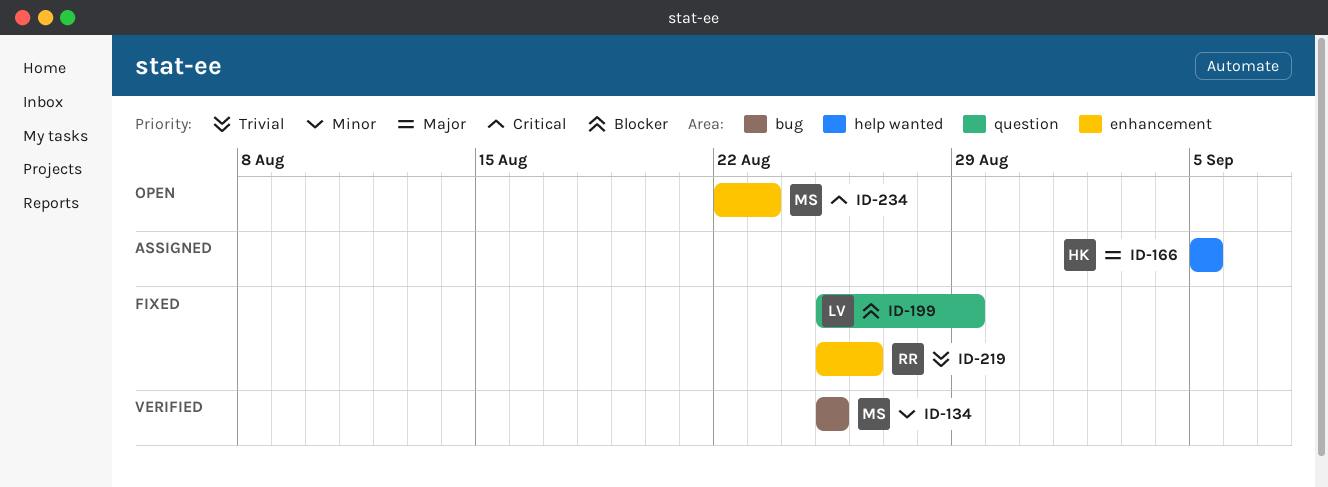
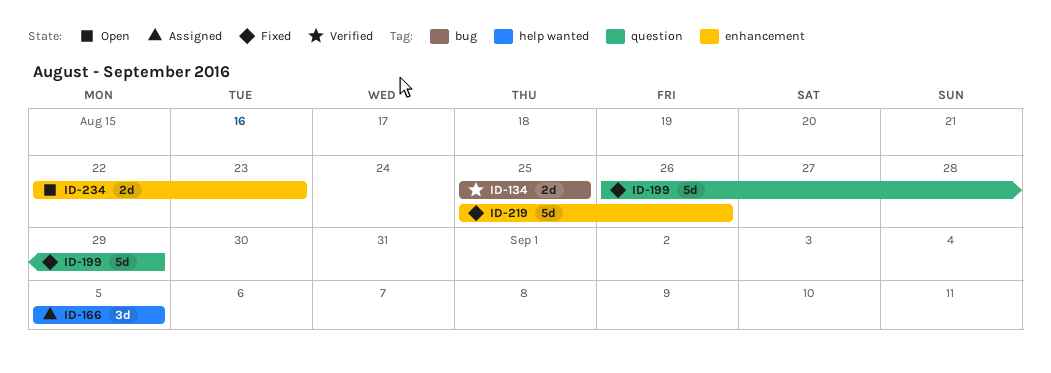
ID-199, start: Aug 25 -> Aug 26

